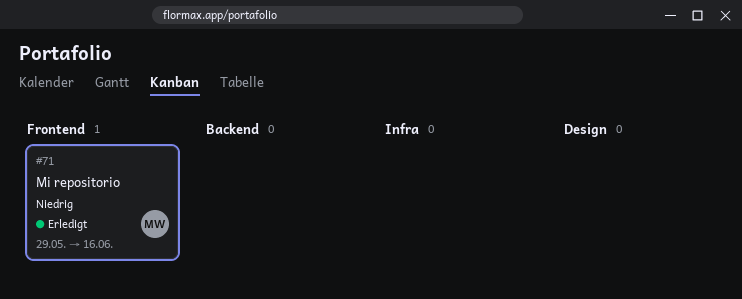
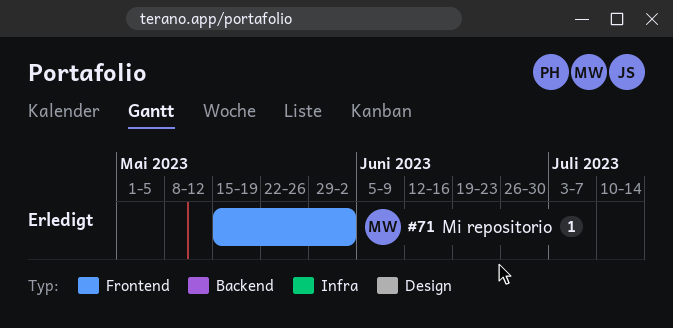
#71, start: May 29 -> May 15
#71, due: Jun 16 -> Jun 2

